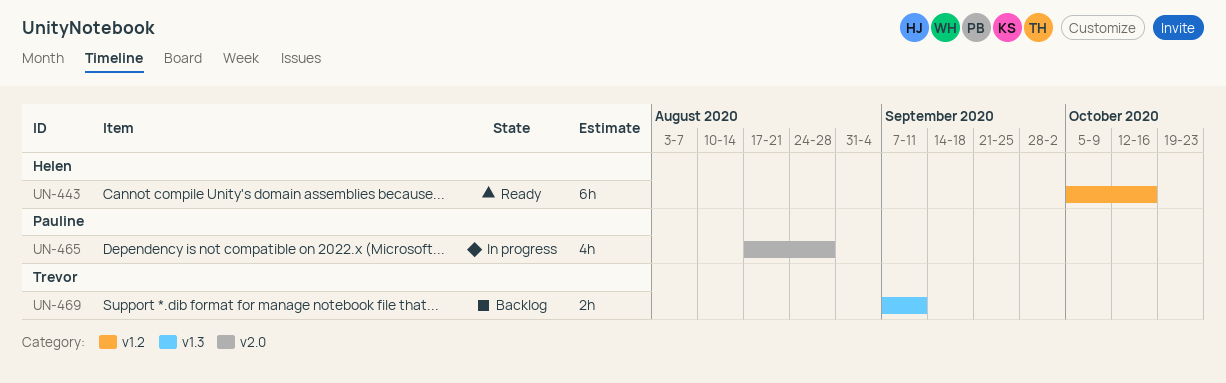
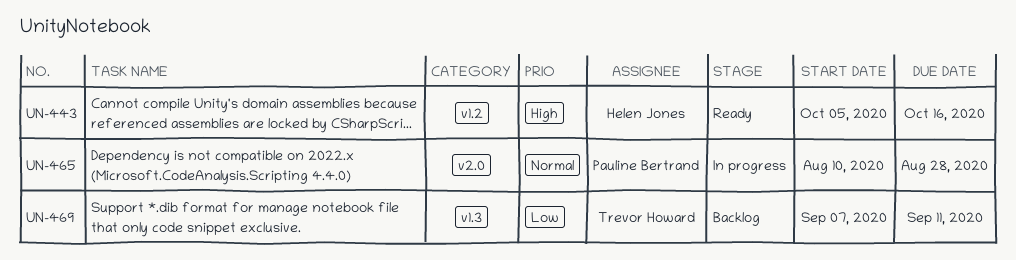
UN-465, start: Aug 17 -> Aug 10

